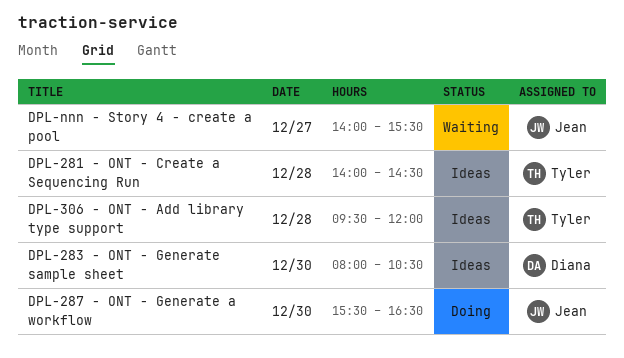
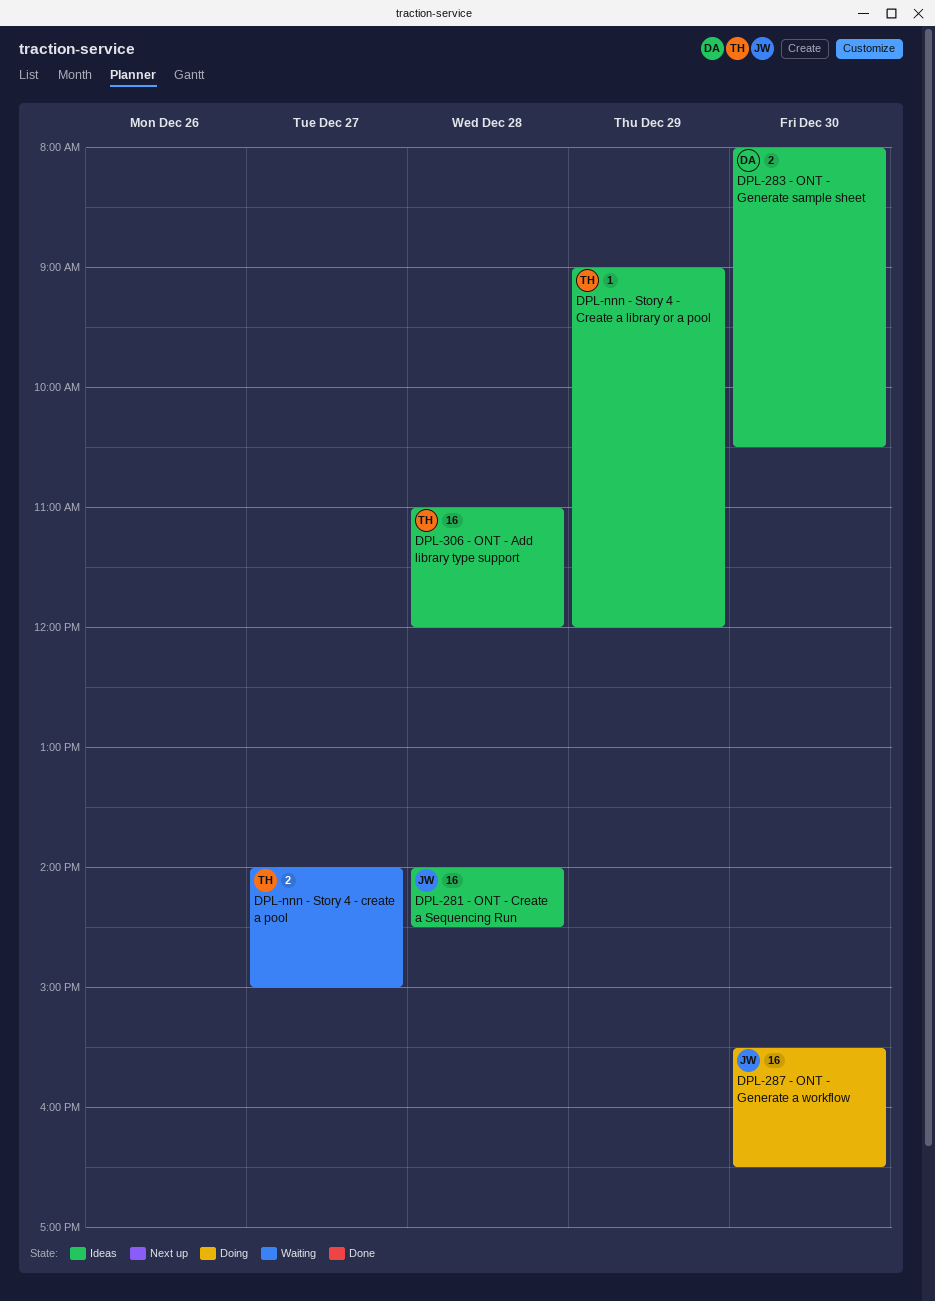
DPL-281 - ONT - Create a Sequencing Run, owner: Tyler -> Jean
DPL-306 - ONT - Add library type support, begins: 09:30 -> 11:00
DPL-nnn - Story 4 - Create a library or a pool: none -> present
DPL-nnn - Story 4 - create a pool, owner: Jean -> Tyler
DPL-nnn - Story 4 - create a pool, ends: 15:30 -> 15:00

